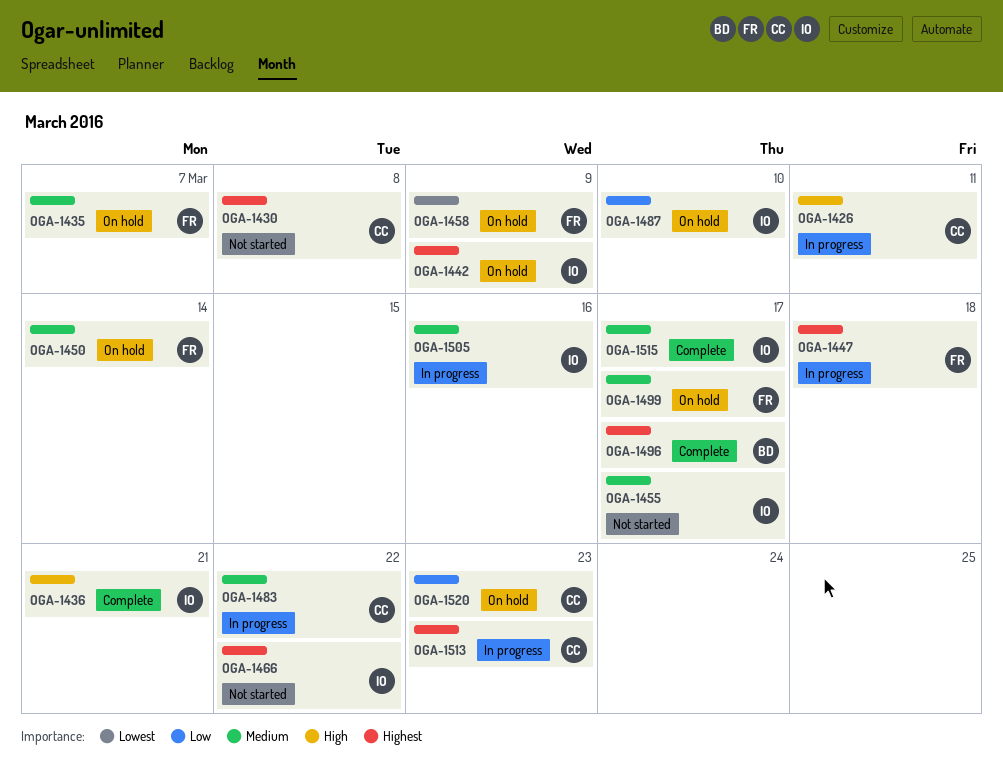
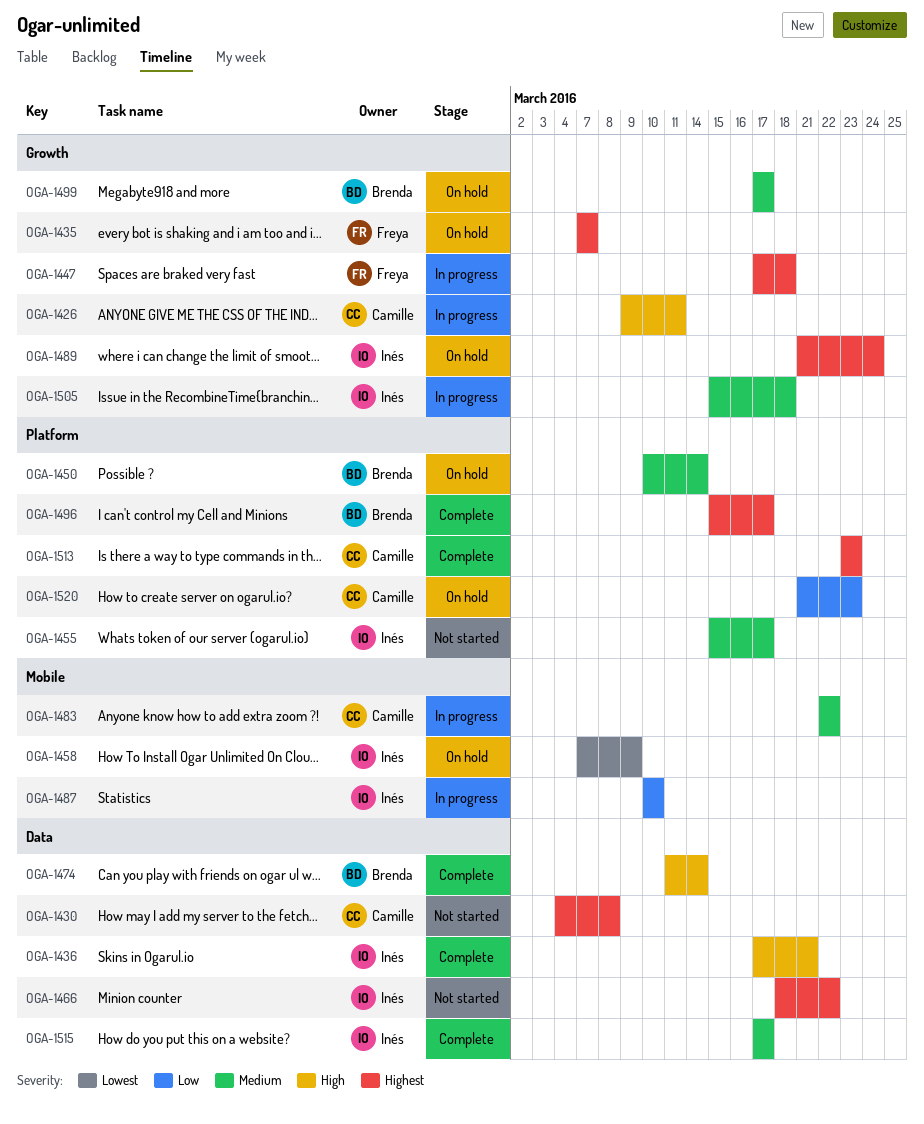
OGA-1435, priority: Medium -> Highest
OGA-1442: present -> none
OGA-1450, owner: Freya -> Brenda
OGA-1458, owner: Freya -> Inés
OGA-1474: none -> present
OGA-1487, status: On hold -> In progress
OGA-1489: none -> present
OGA-1499, owner: Freya -> Brenda
OGA-1505, due: Mar 16 -> Mar 18
OGA-1513, status: In progress -> Complete

